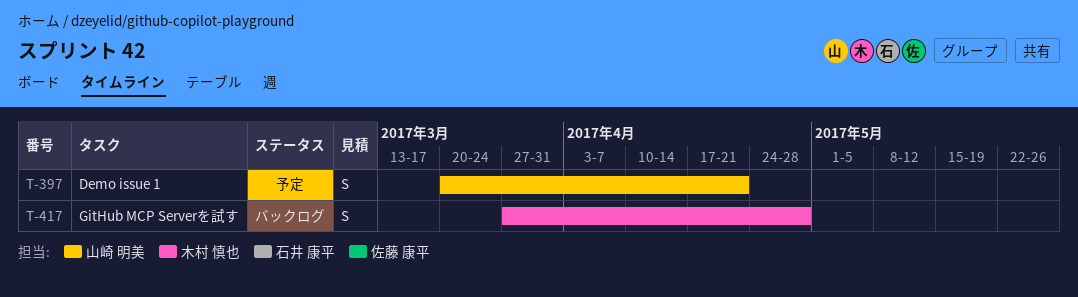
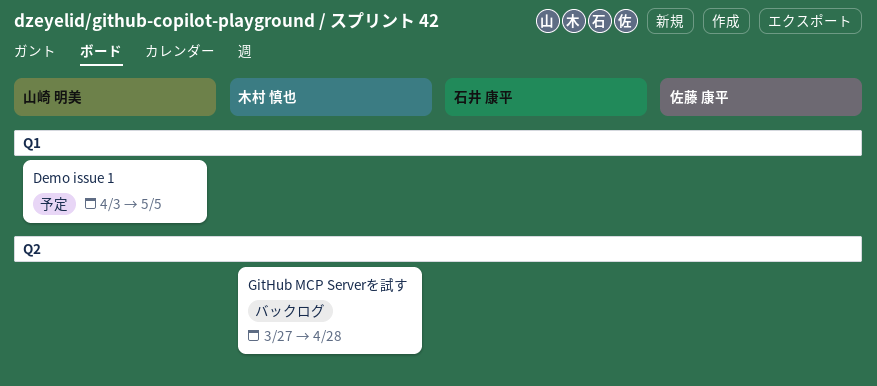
Demo issue 1, start: Mar 20 -> Apr 3
Demo issue 1, due: Apr 21 -> May 5

